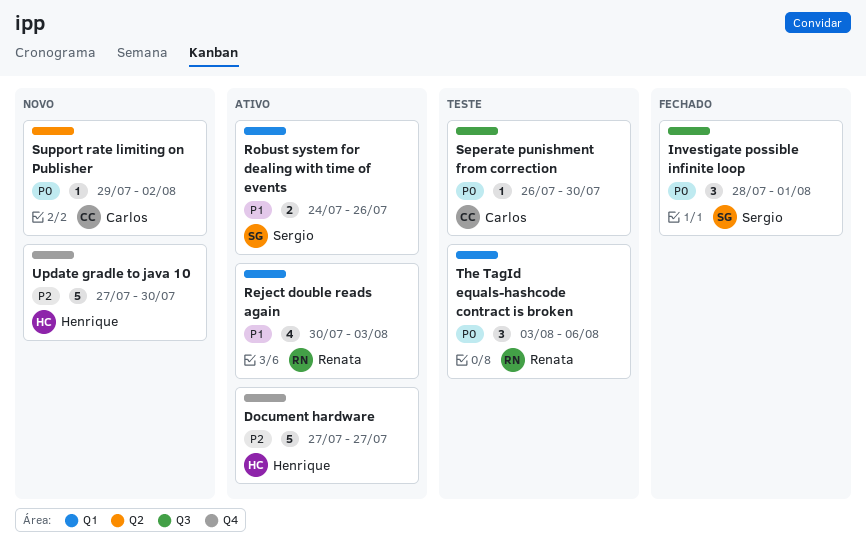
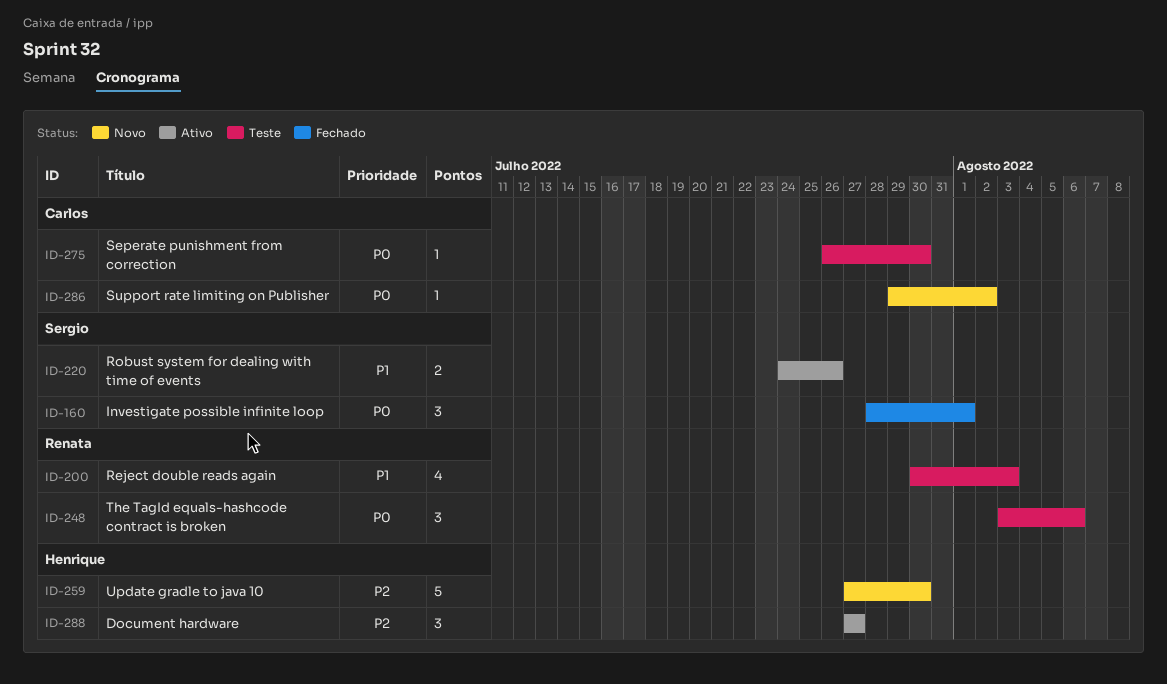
Document hardware, estimate: 5 -> 3
Reject double reads again, status: Ativo -> Teste

